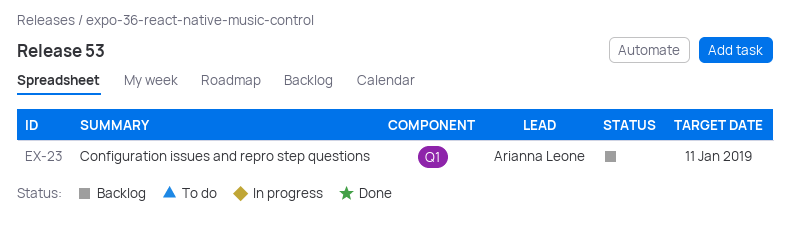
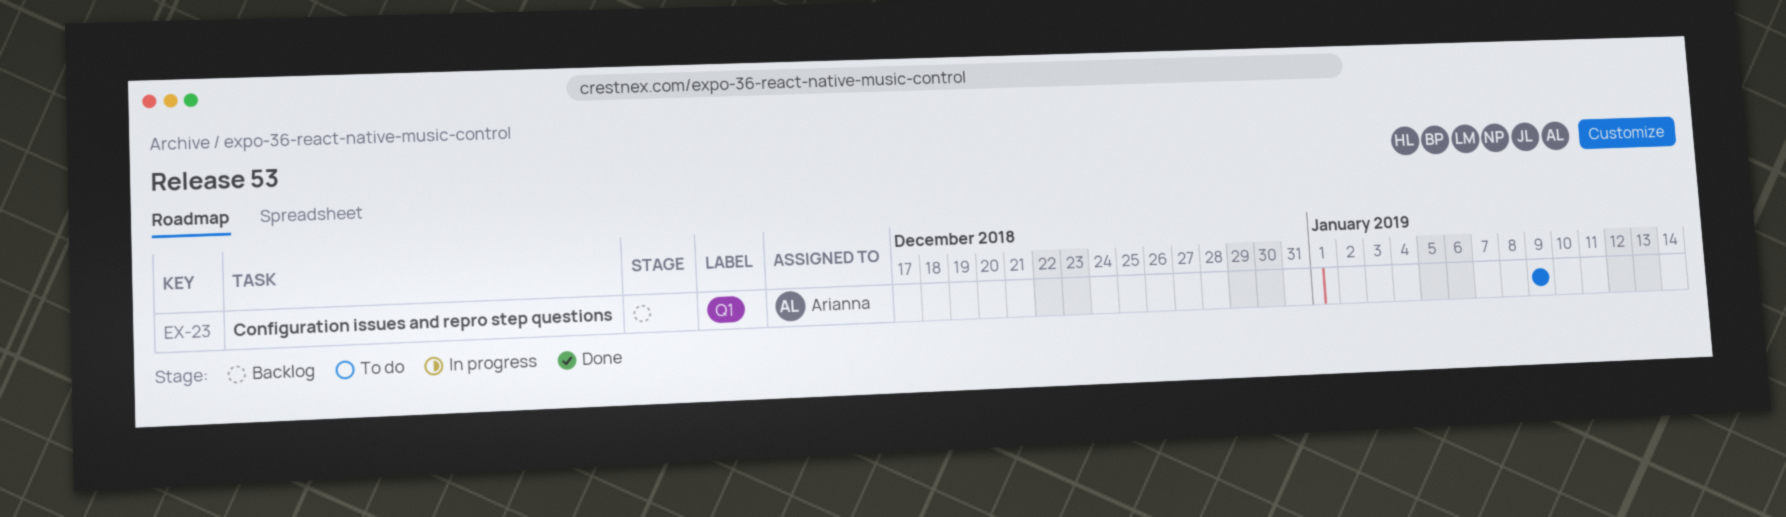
EX-23, due: Jan 11 -> Jan 9

